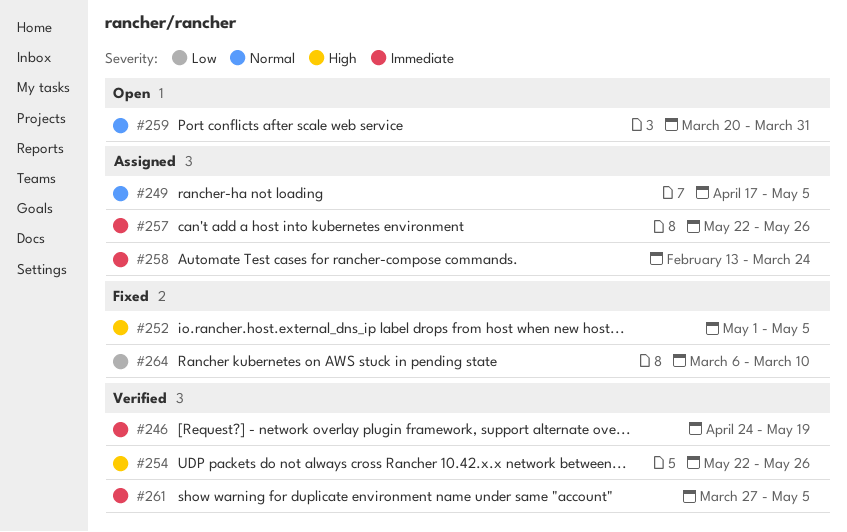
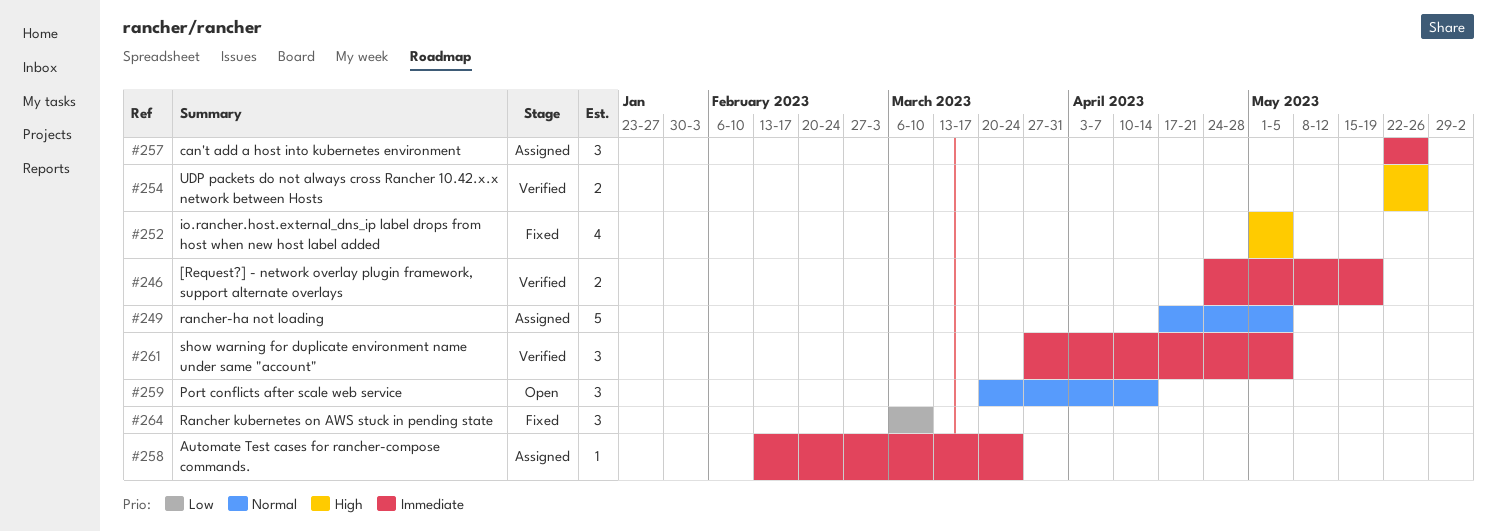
#259, due: Mar 31 -> Apr 14

